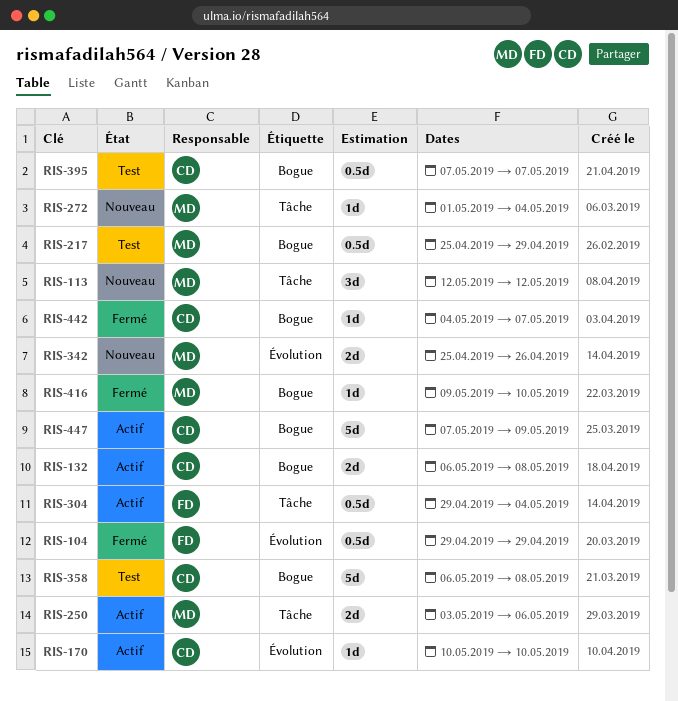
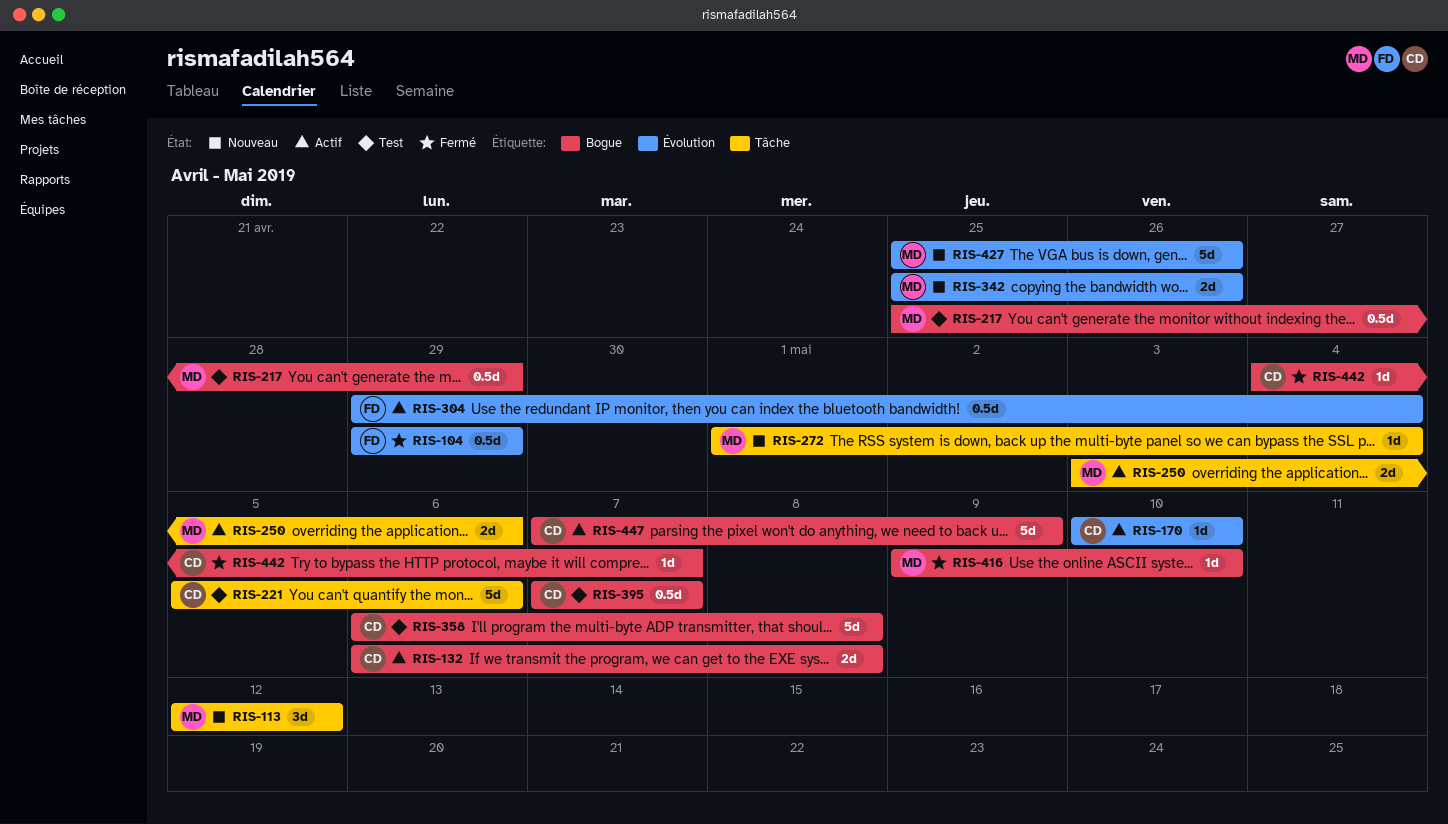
RIS-221: none -> present
RIS-304, label: Tâche -> Évolution
RIS-427: none -> present

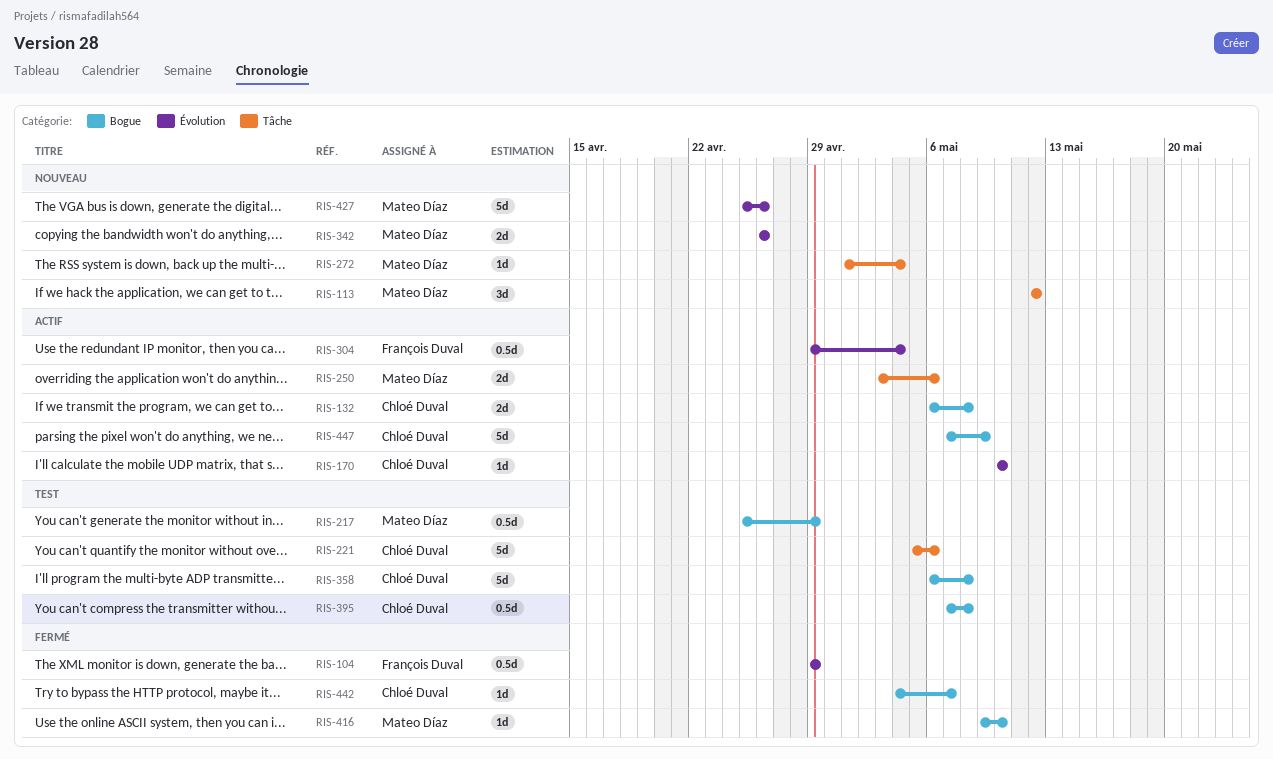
RIS-342, start: Apr 25 -> Apr 26
RIS-395, due: May 7 -> May 8

